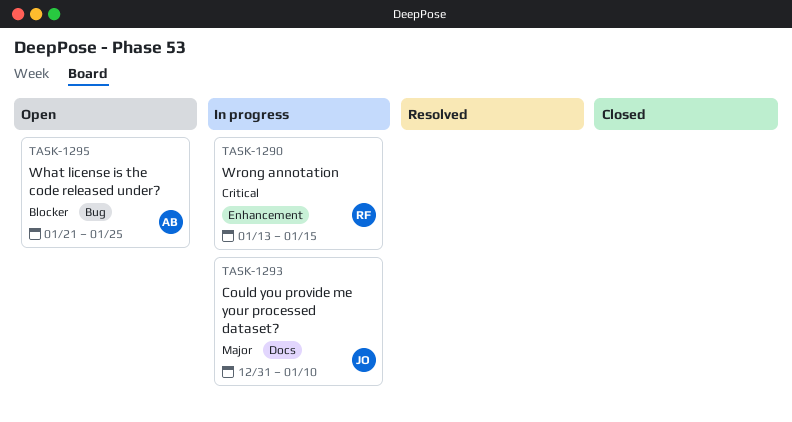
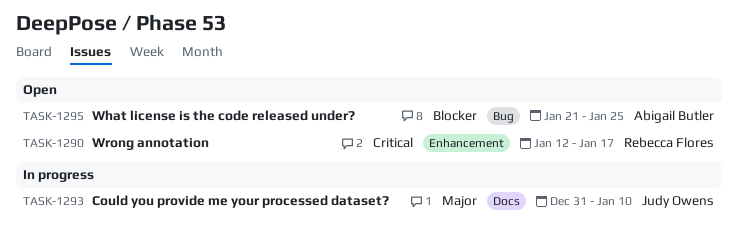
TASK-1290, status: In progress -> Open
TASK-1290, start: Jan 13 -> Jan 12
TASK-1290, due: Jan 15 -> Jan 17

